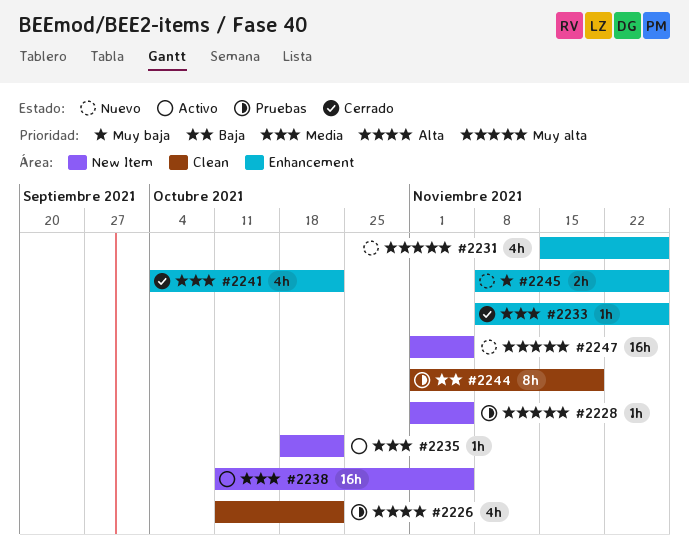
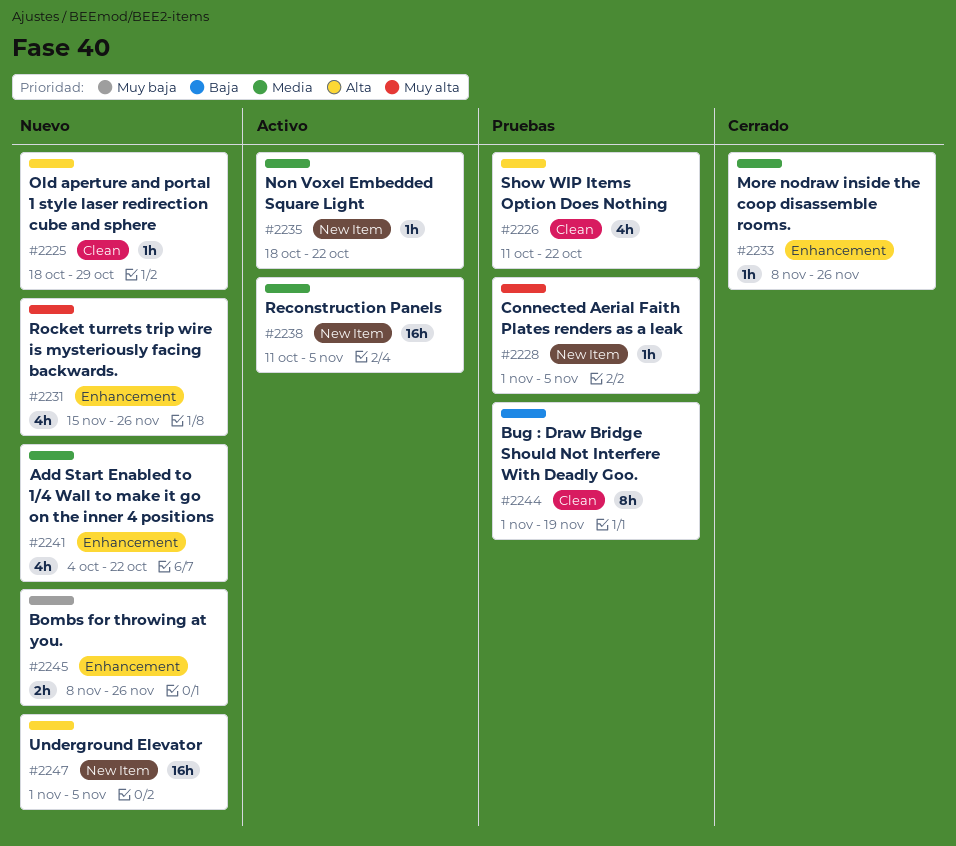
#2225: none -> present
#2241, status: Cerrado -> Nuevo
#2247, priority: Muy alta -> Alta

